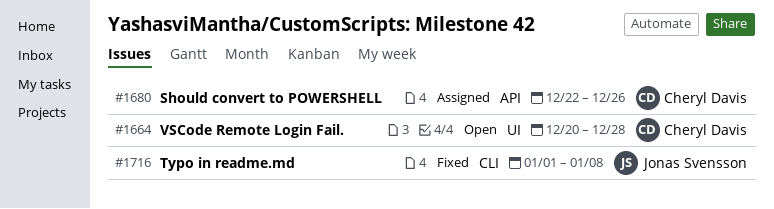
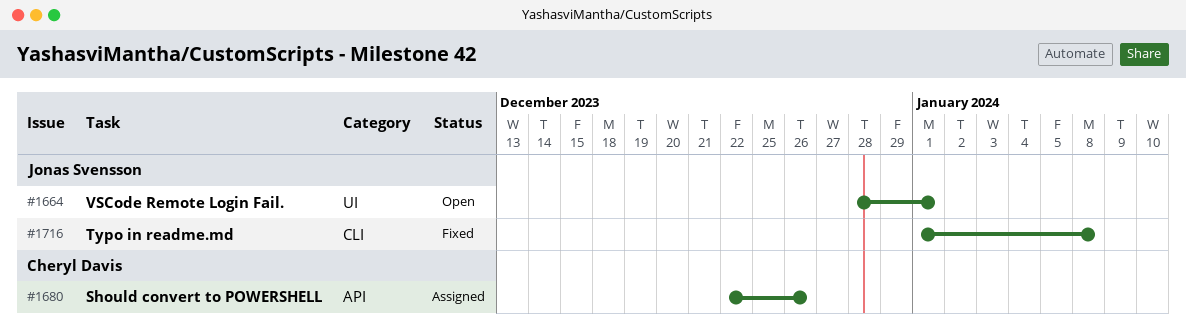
#1664, owner: Cheryl Davis -> Jonas Svensson
#1664, start: Dec 20 -> Dec 28
#1664, due: Dec 28 -> Jan 1

